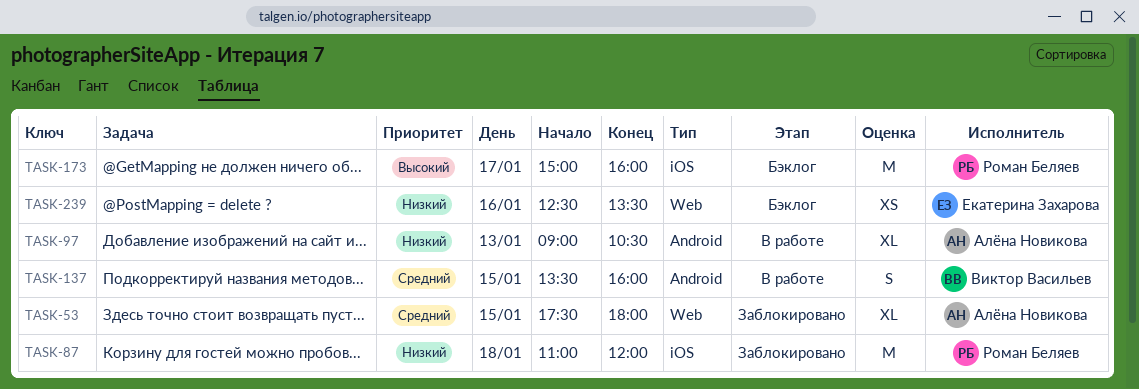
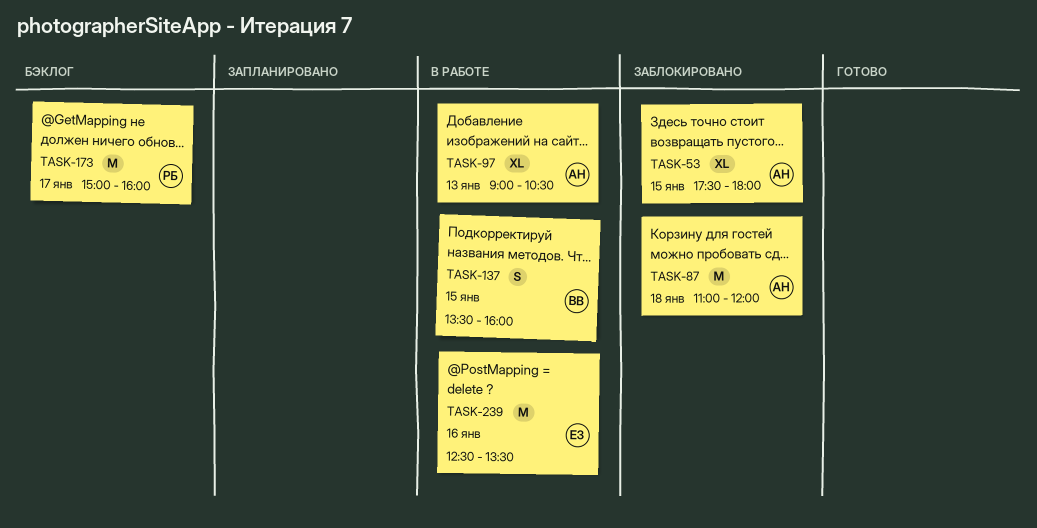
TASK-87, owner: Роман Беляев -> Алёна Новикова
TASK-239, status: Бэклог -> В работе
TASK-239, estimate: XS -> M

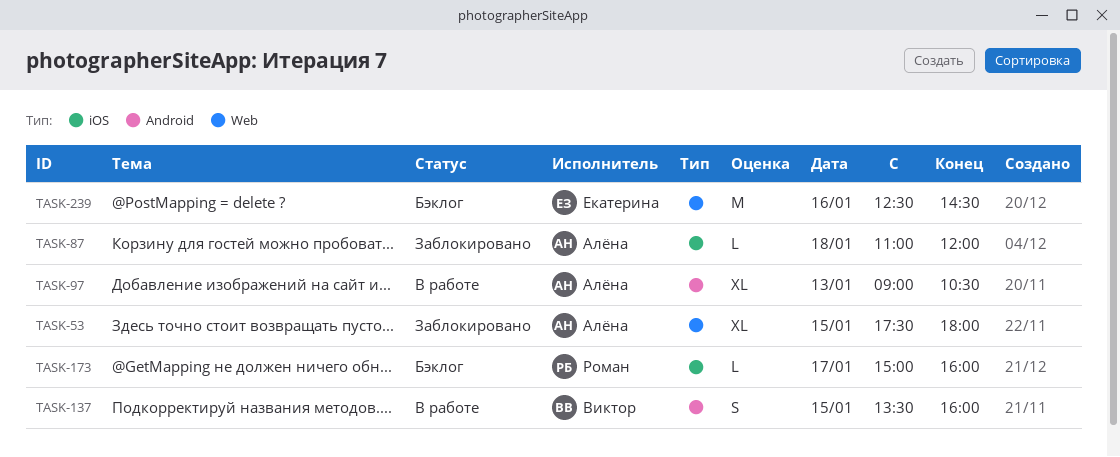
TASK-87, estimate: M -> L
TASK-173, estimate: M -> L
TASK-239, status: В работе -> Бэклог
TASK-239, ends: 13:30 -> 14:30

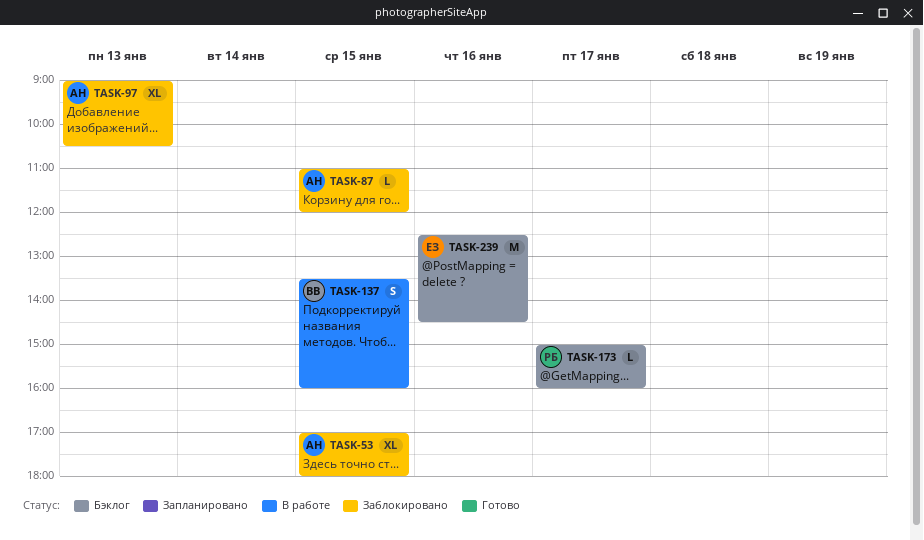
TASK-53, begins: 17:30 -> 17:00
TASK-87, day: Jan 18 -> Jan 15
TASK-97, status: В работе -> Заблокировано

